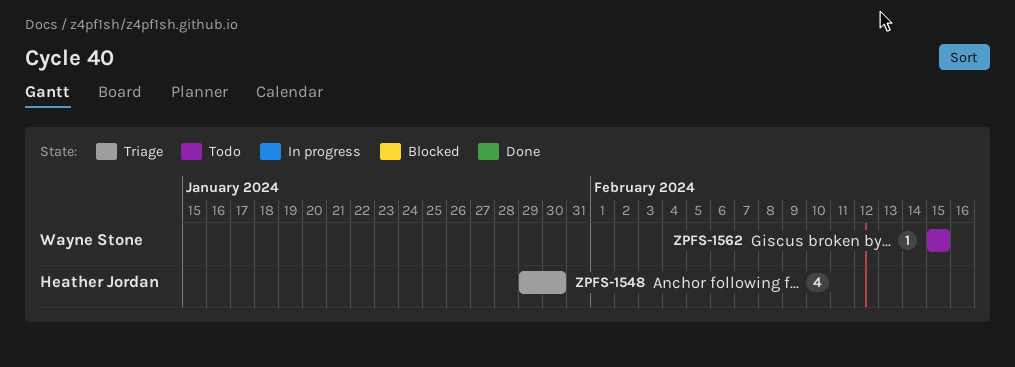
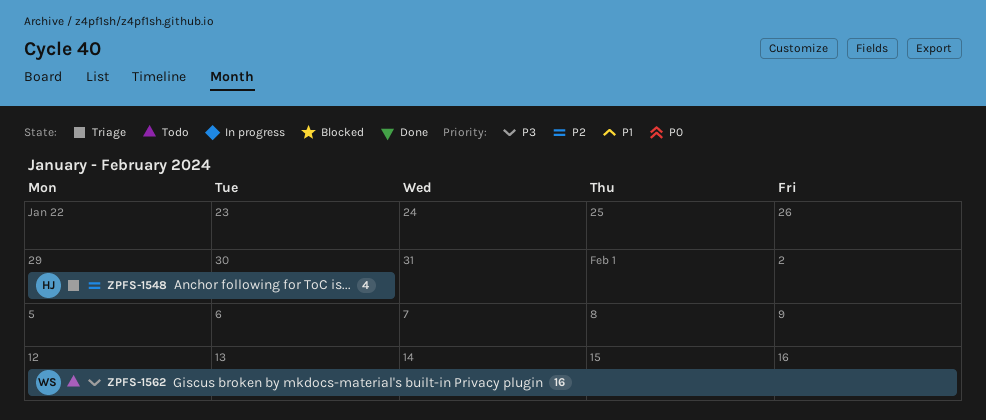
ZPFS-1562, estimate: 1 -> 16
ZPFS-1562, start: Feb 15 -> Feb 12
ZPFS-1562, due: Feb 15 -> Feb 16

